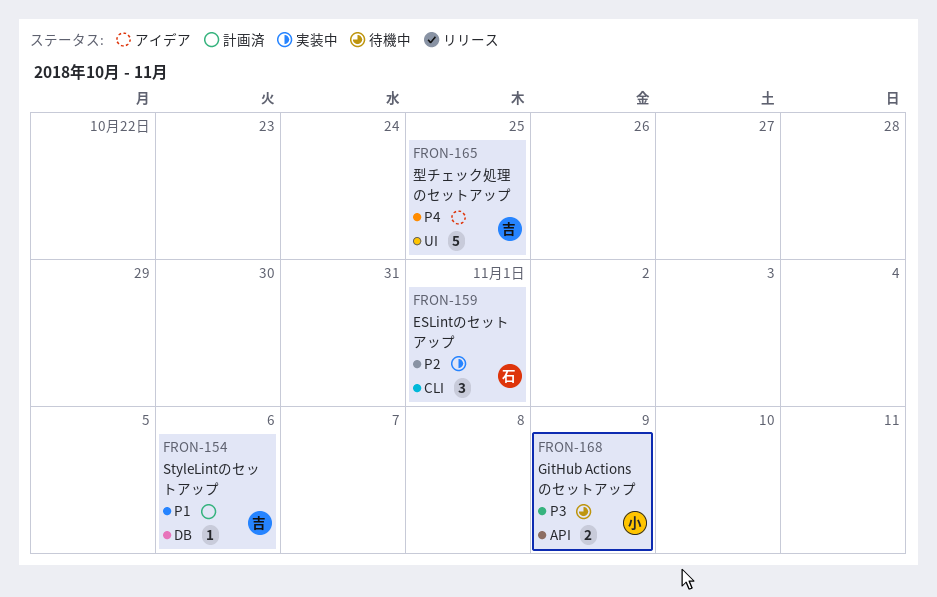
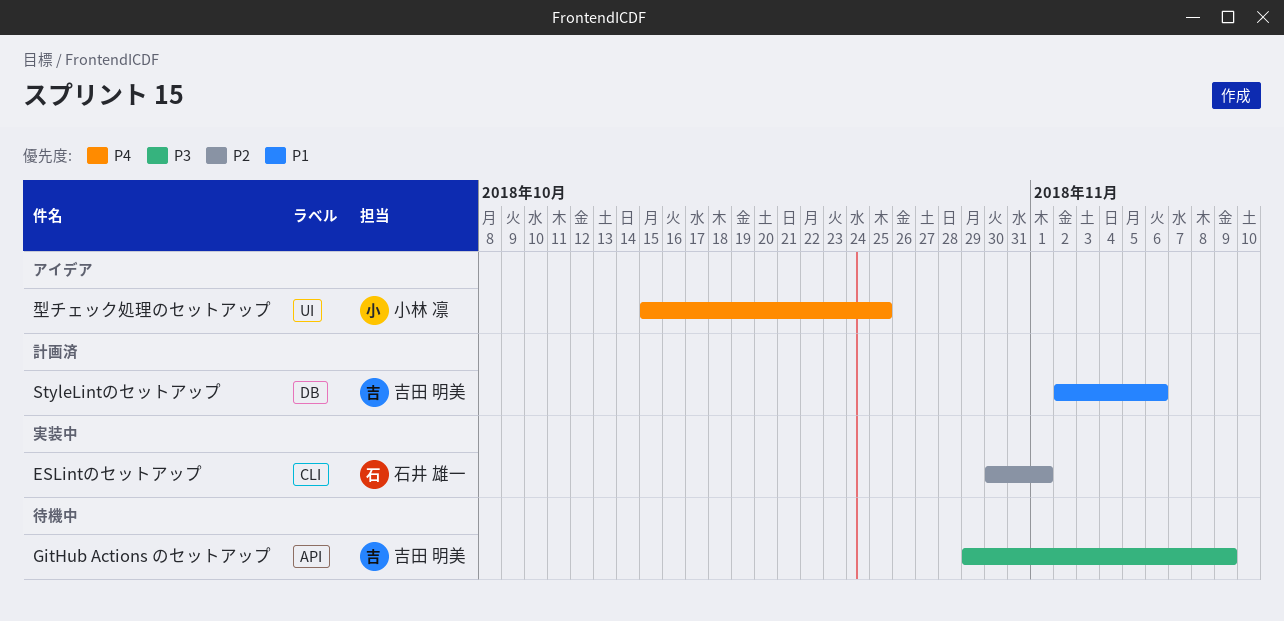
GitHub Actions のセットアップ, owner: 小林 凛 -> 吉田 明美
型チェック処理のセットアップ, owner: 吉田 明美 -> 小林 凛

